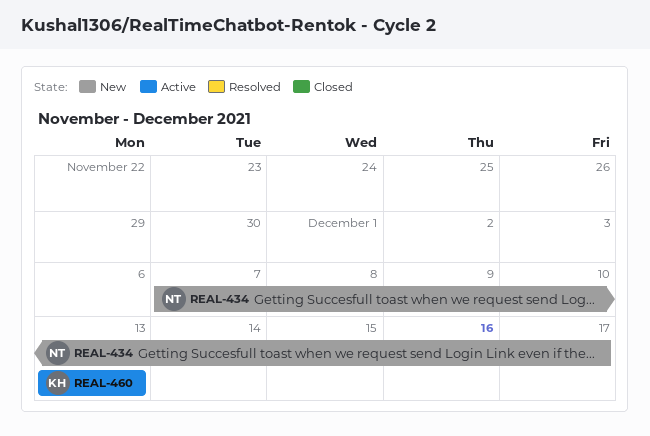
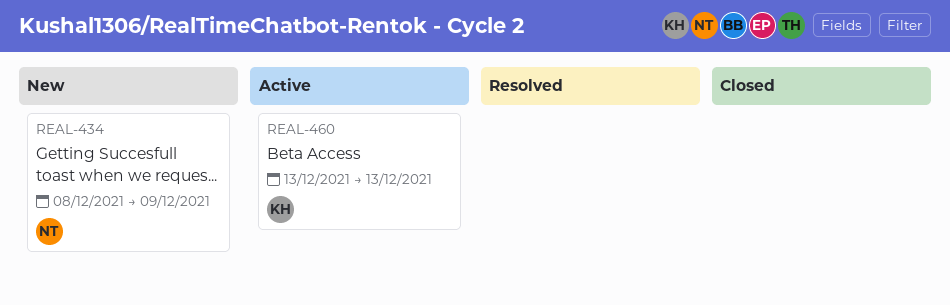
REAL-434, start: Dec 7 -> Dec 8
REAL-434, due: Dec 17 -> Dec 9

